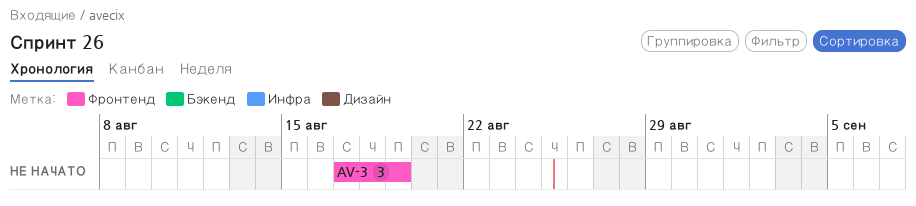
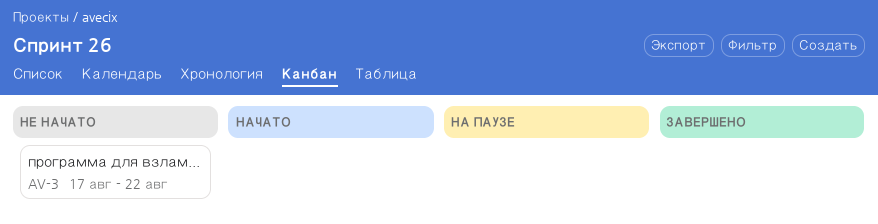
AV-3, due: Aug 19 -> Aug 22

